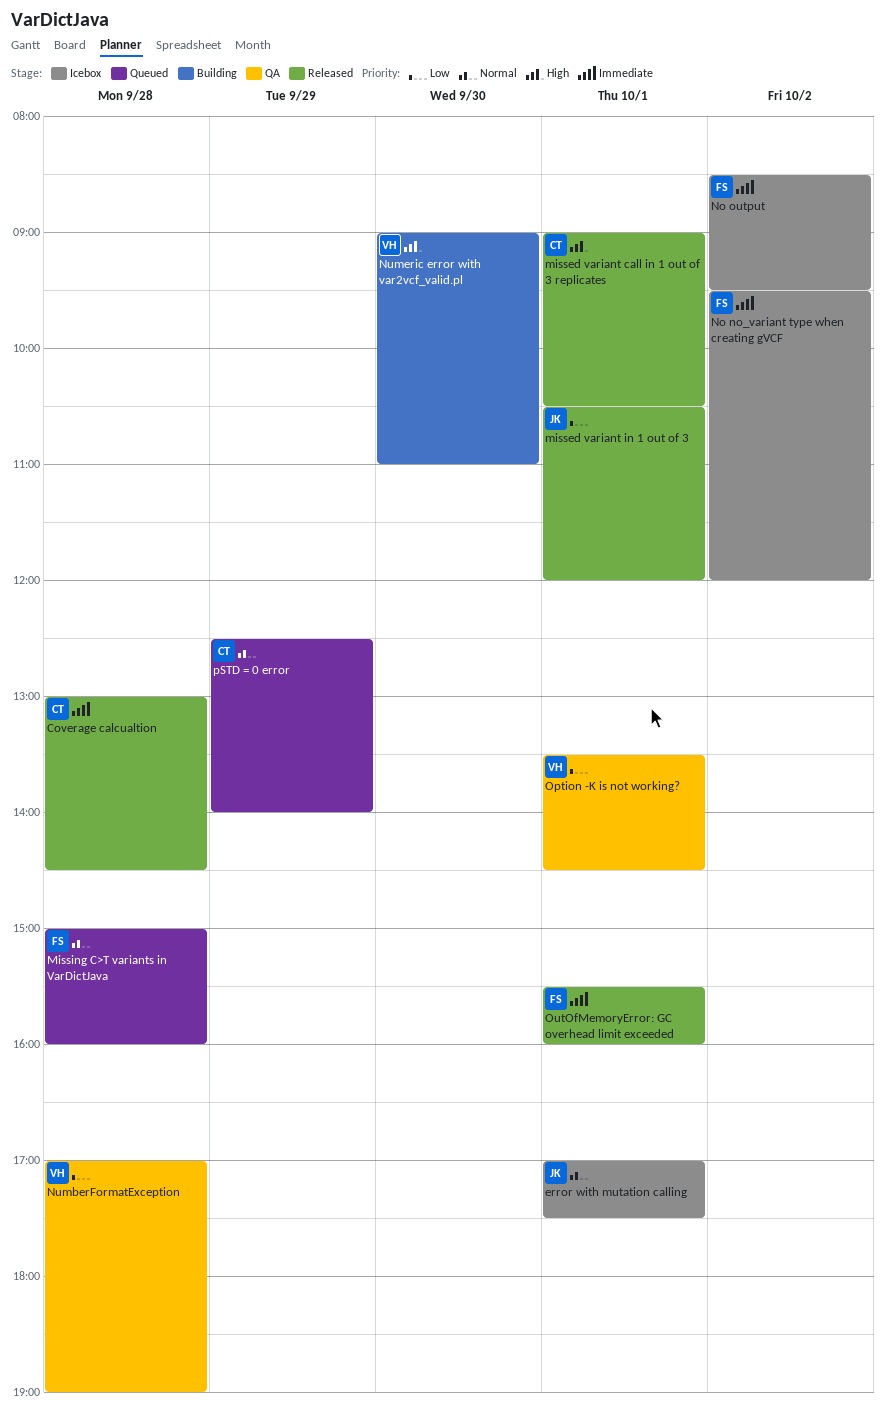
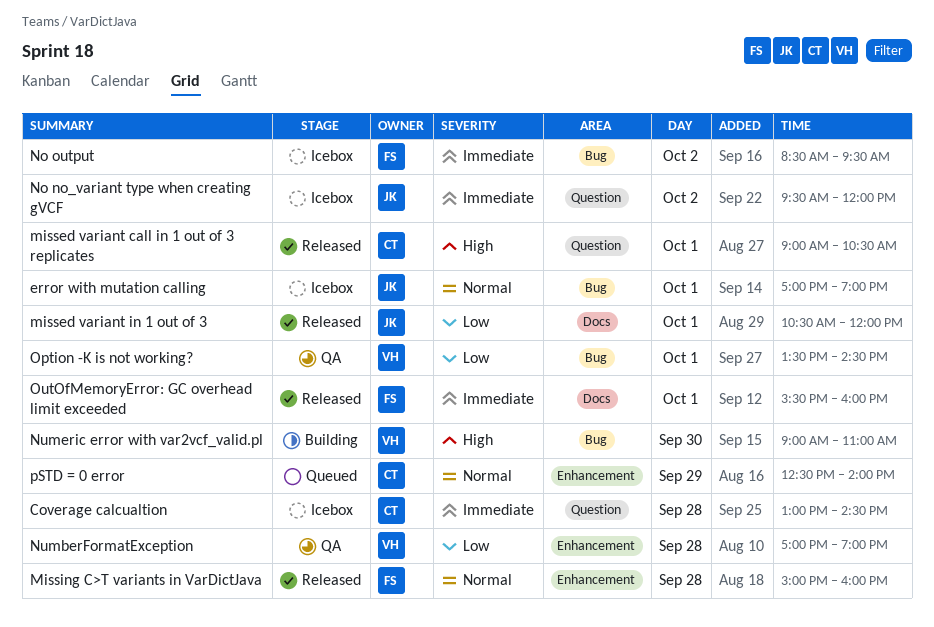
Coverage calcualtion, status: Released -> Icebox
error with mutation calling, ends: 17:30 -> 19:00
Missing C>T variants in VarDictJava, status: Queued -> Released
No no_variant type when creating gVCF, owner: FS -> JK

